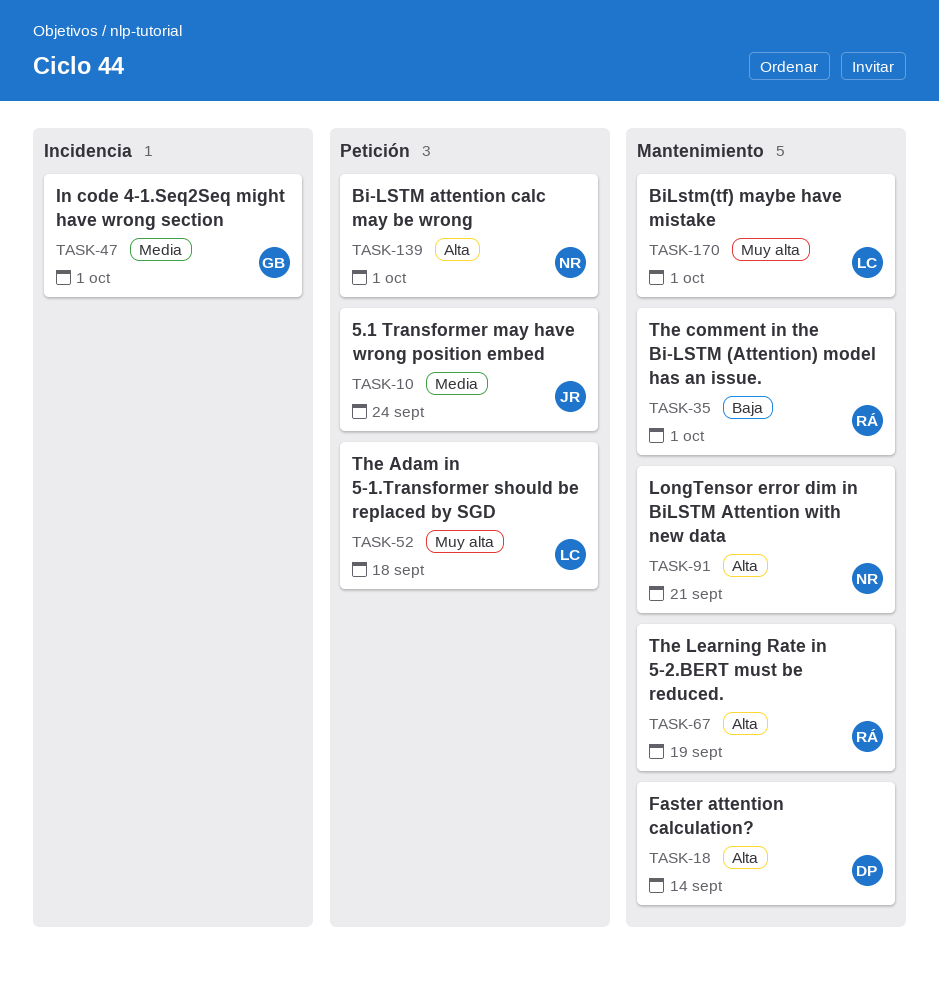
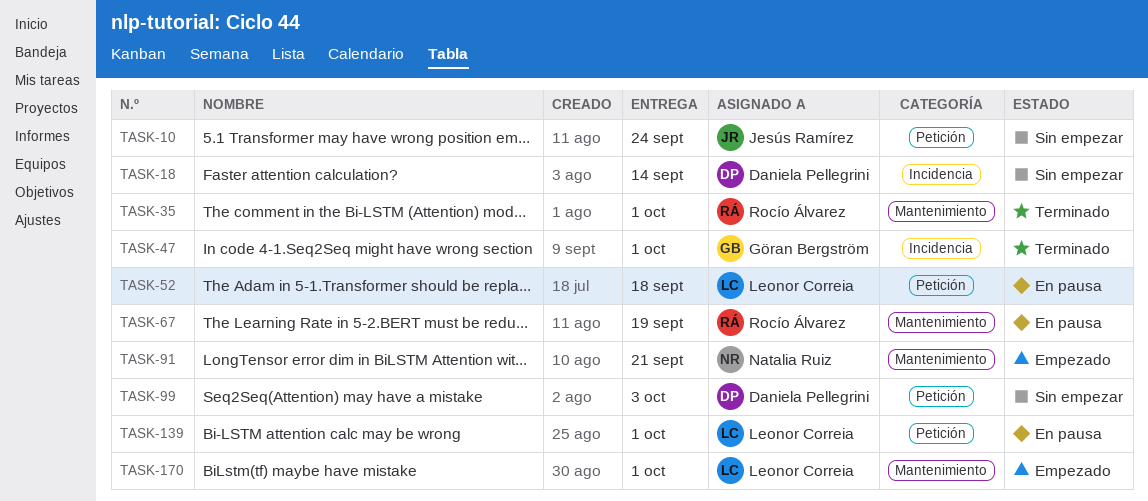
TASK-18, label: Mantenimiento -> Incidencia
TASK-99: none -> present
TASK-139, owner: Natalia Ruiz -> Leonor Correia

